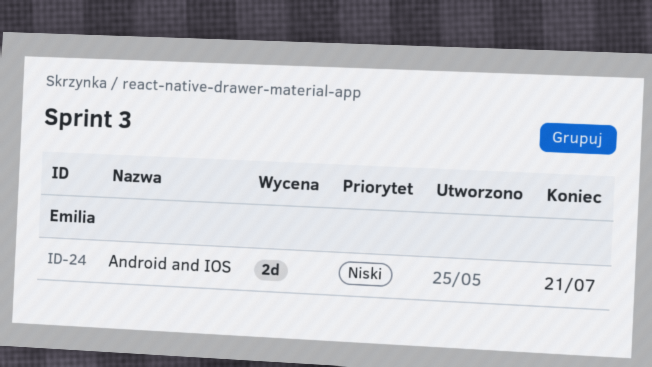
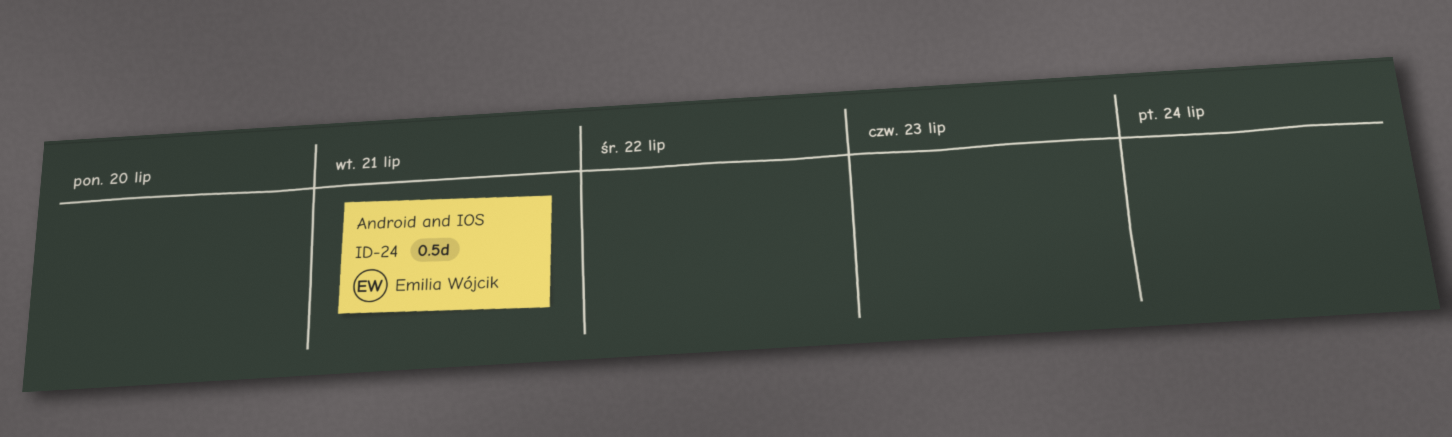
ID-24, estimate: 2d -> 0.5d

